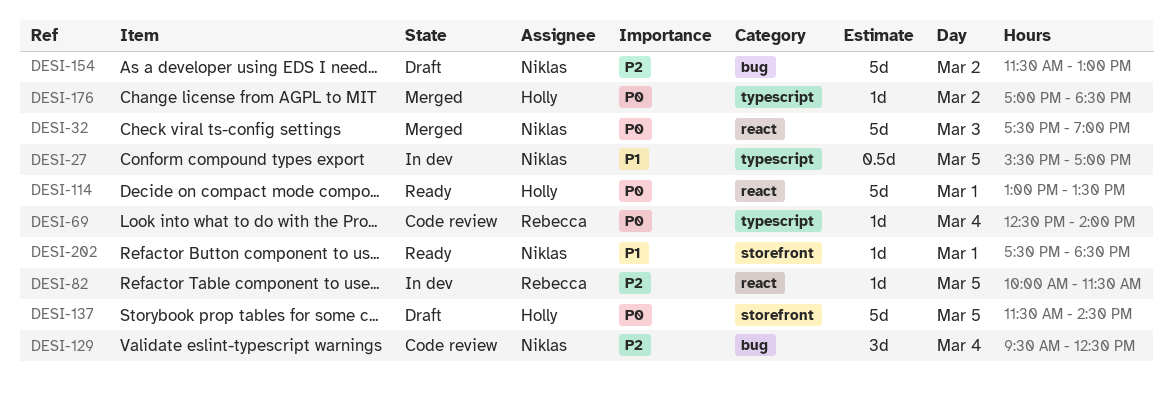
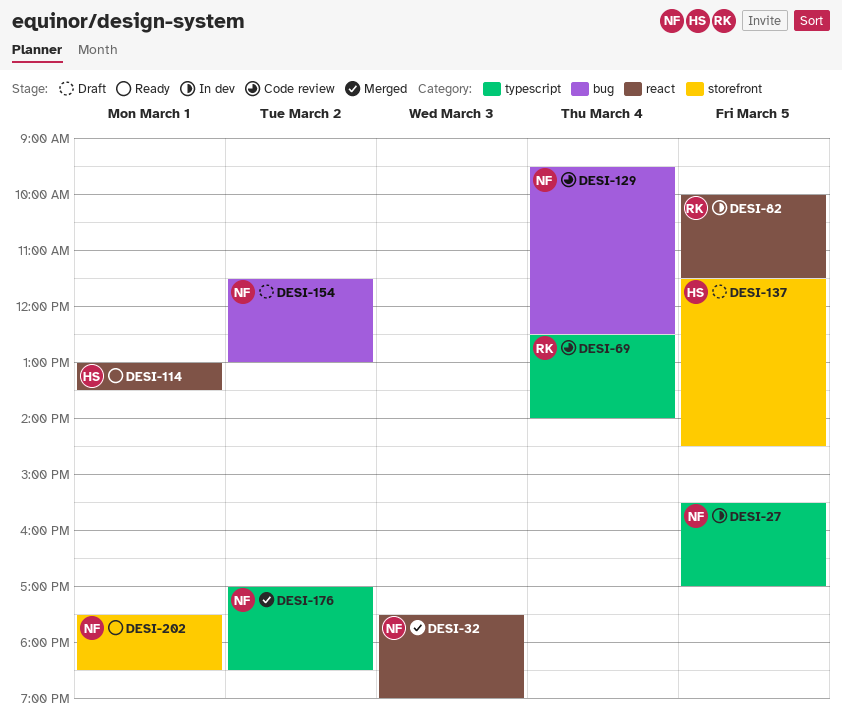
DESI-176, owner: Holly -> Niklas

